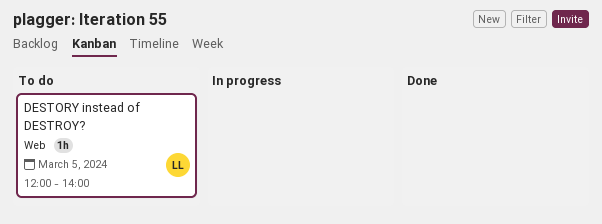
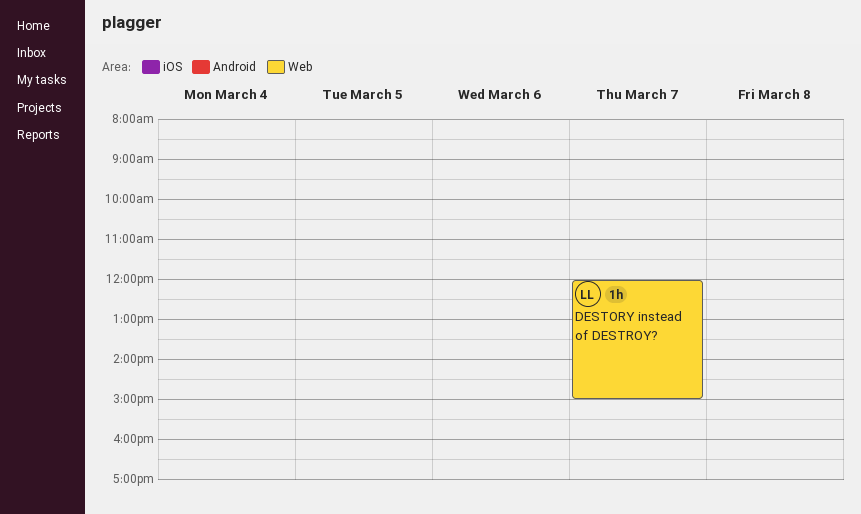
DESTORY instead of DESTROY?, day: Mar 5 -> Mar 7
DESTORY instead of DESTROY?, ends: 14:00 -> 15:00

